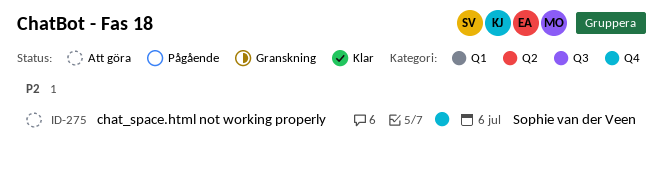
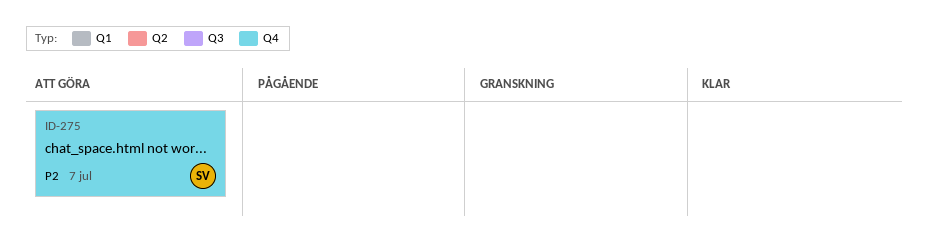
ID-275, due: Jul 6 -> Jul 7

